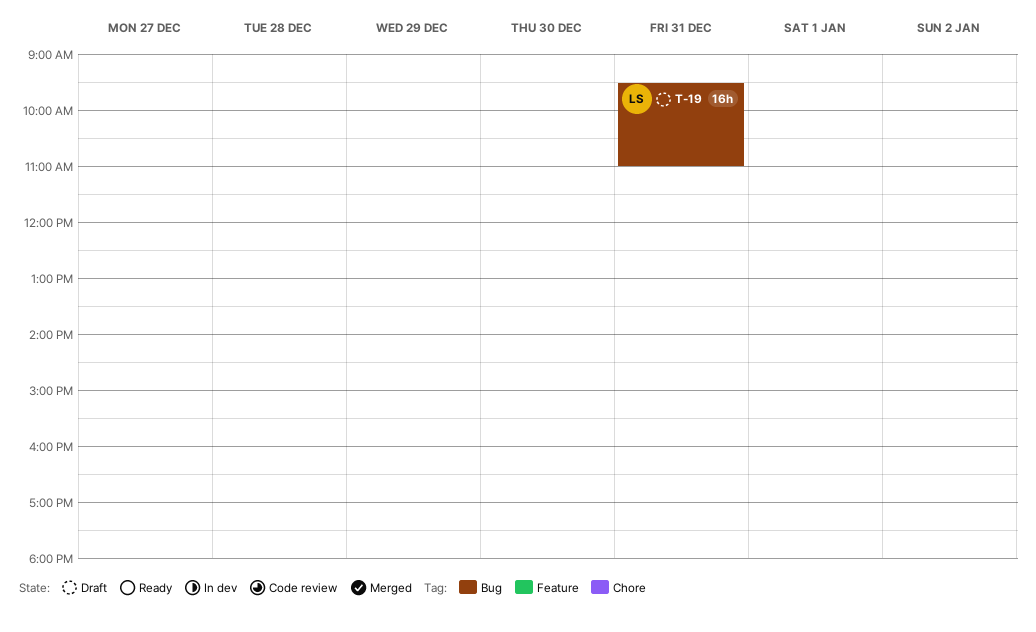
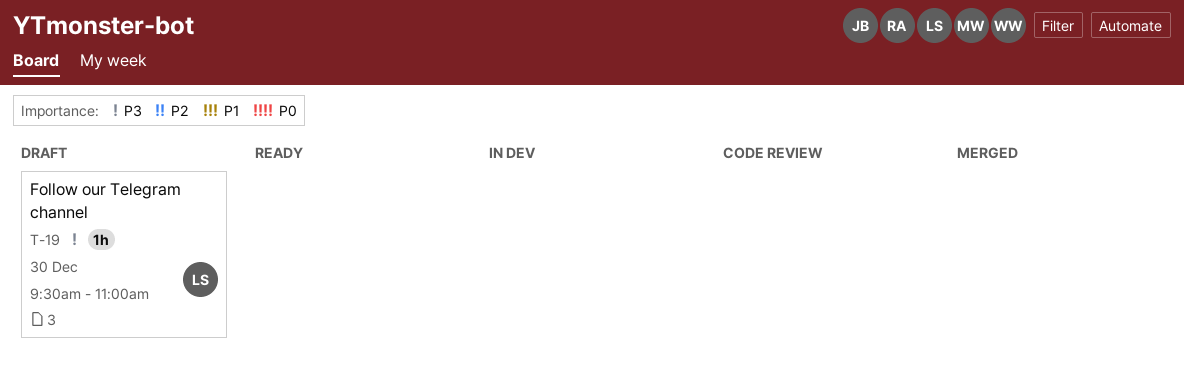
T-19, estimate: 16h -> 1h
T-19, day: Dec 31 -> Dec 30

